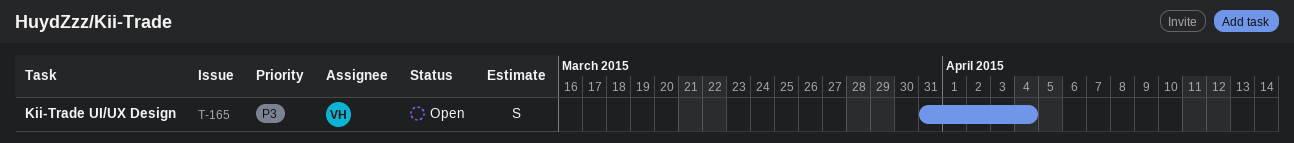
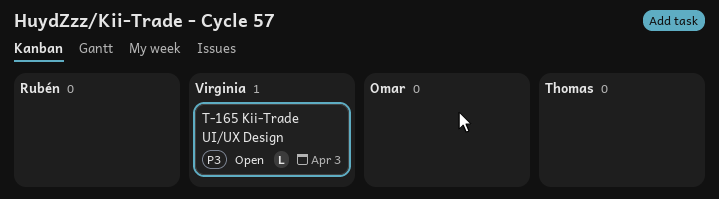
T-165, estimate: S -> L
T-165, due: Apr 4 -> Apr 3

